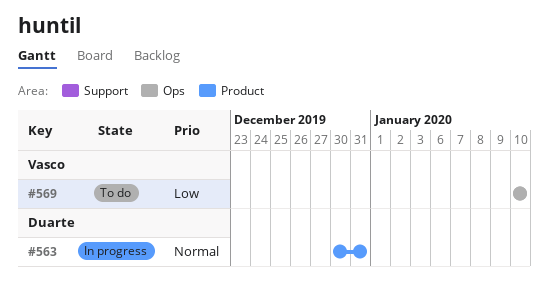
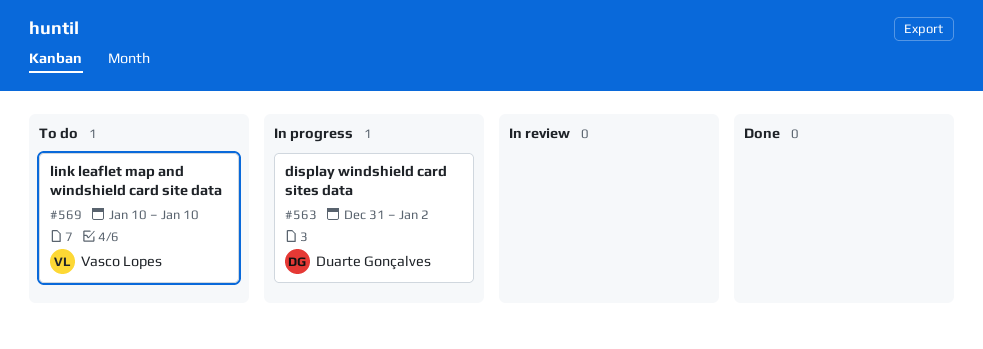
#563, start: Dec 30 -> Dec 31
#563, due: Dec 31 -> Jan 2

